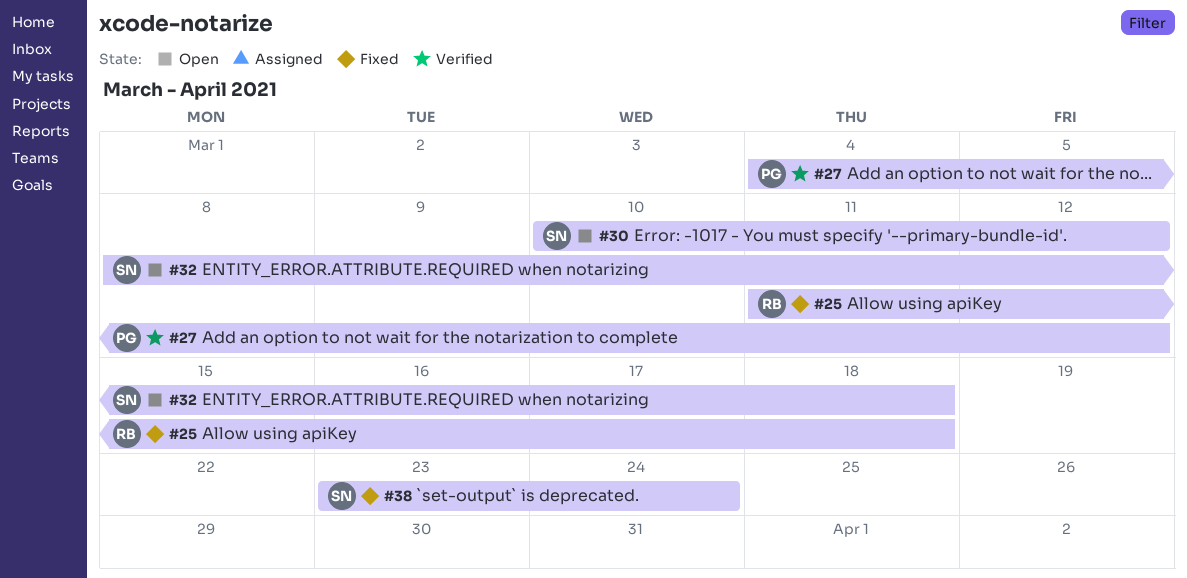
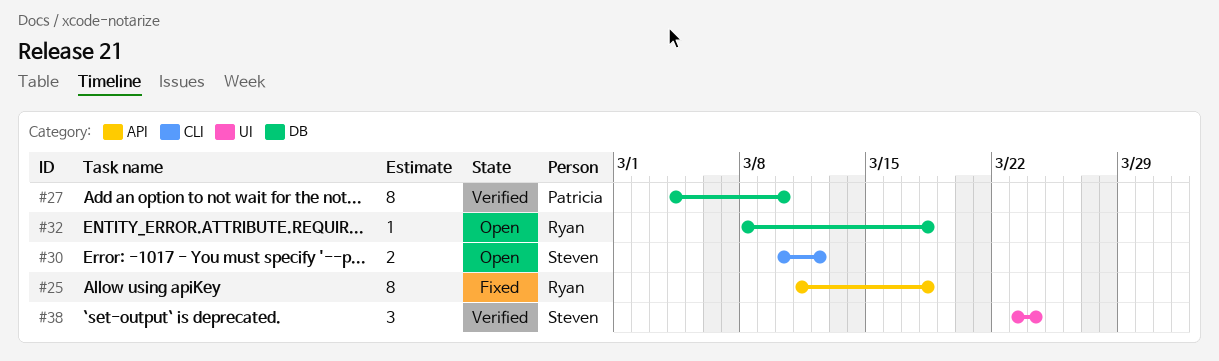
#27, due: Mar 12 -> Mar 10
#32, owner: Steven -> Ryan
#38, status: Fixed -> Verified

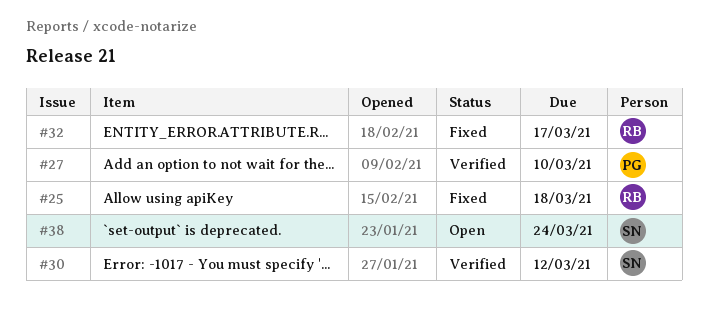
#30, status: Open -> Verified
#32, status: Open -> Fixed
#32, due: Mar 18 -> Mar 17
#38, status: Verified -> Open

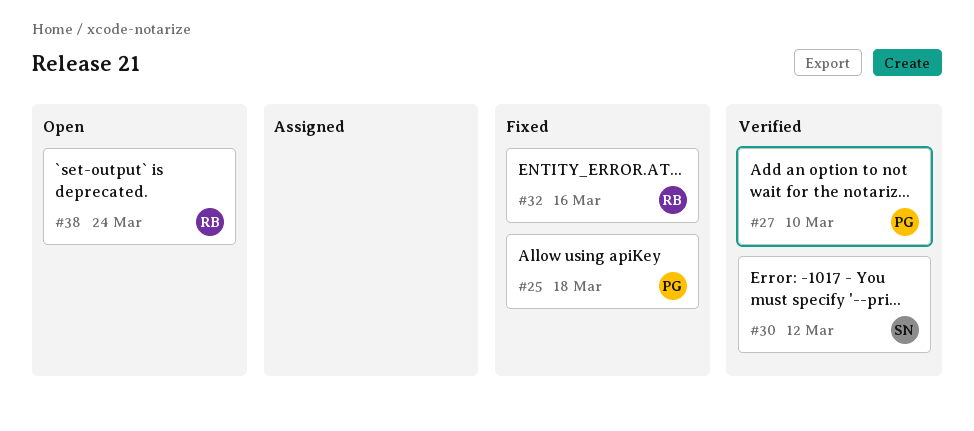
#25, owner: RB -> PG
#32, due: Mar 17 -> Mar 16
#38, owner: SN -> RB

